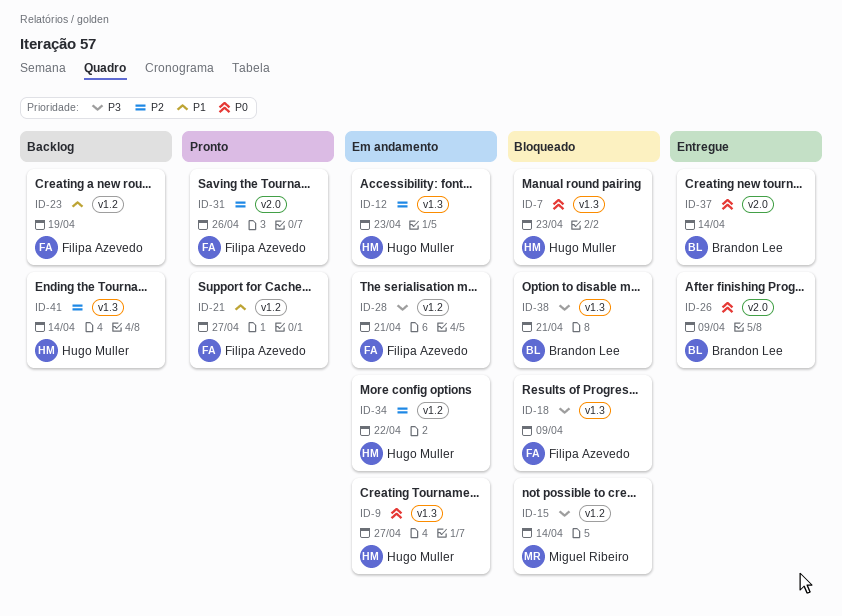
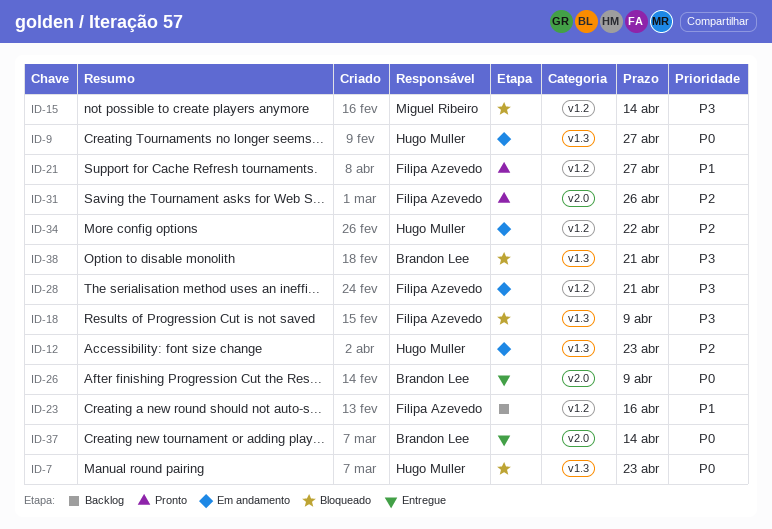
ID-23, due: Apr 19 -> Apr 16
ID-41: present -> none

